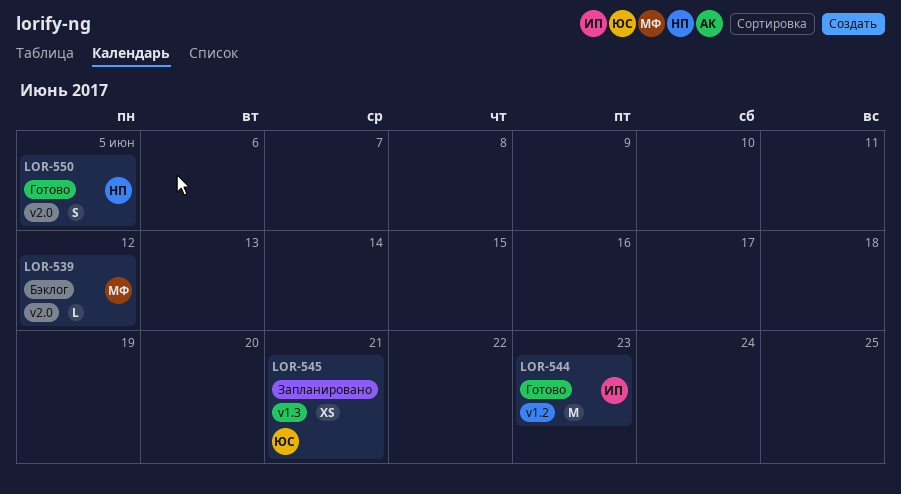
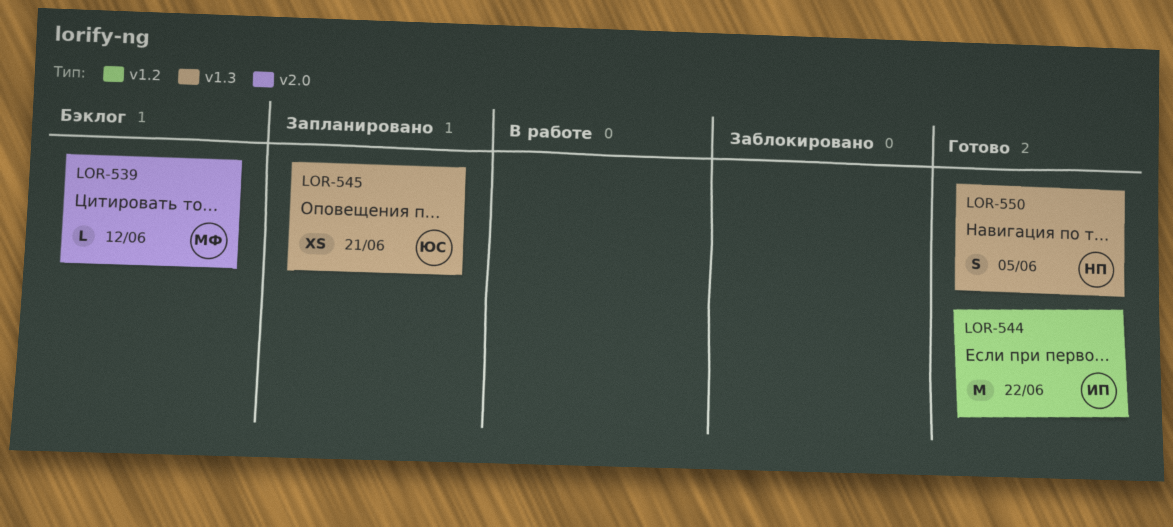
LOR-544, due: Jun 23 -> Jun 22
LOR-550, label: v2.0 -> v1.3

